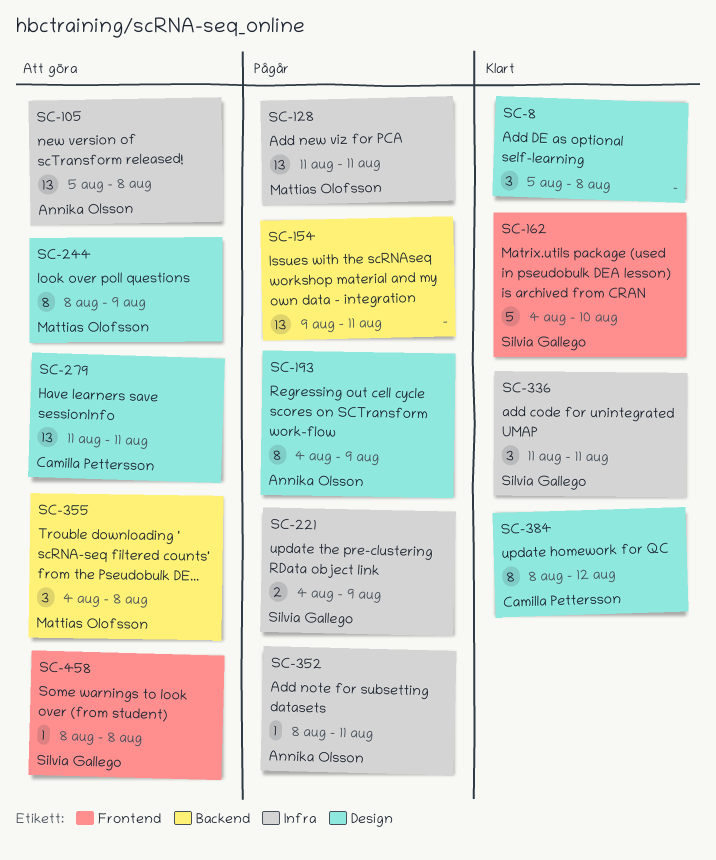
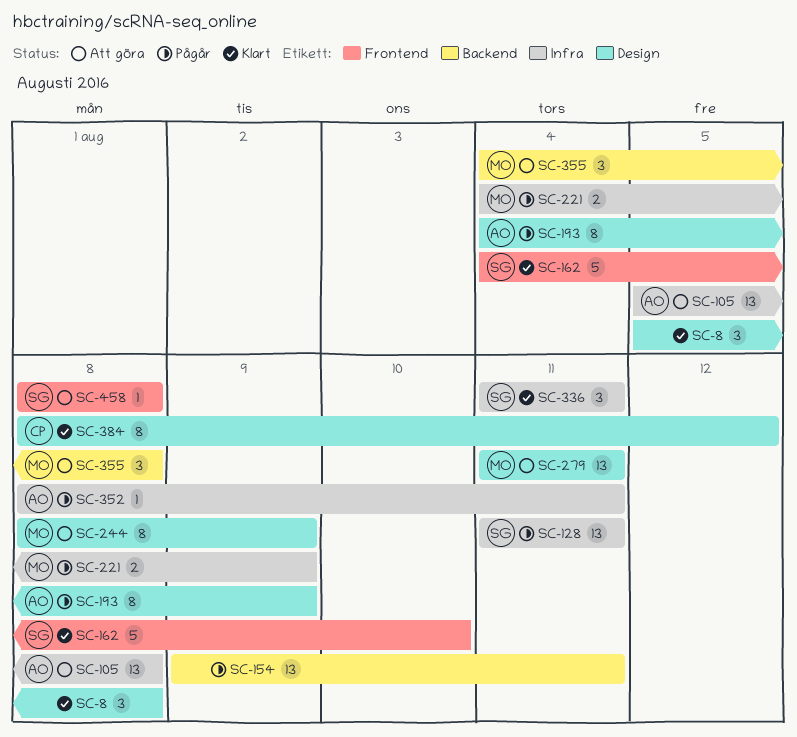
SC-128, owner: Mattias Olofsson -> Silvia Gallego
SC-221, owner: Silvia Gallego -> Mattias Olofsson
SC-279, owner: Camilla Pettersson -> Mattias Olofsson

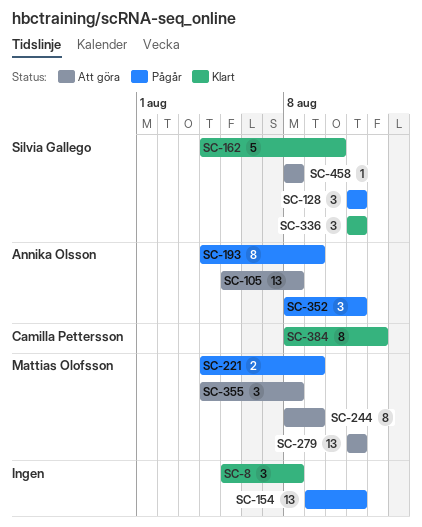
SC-128, estimate: 13 -> 3
SC-352, estimate: 1 -> 3

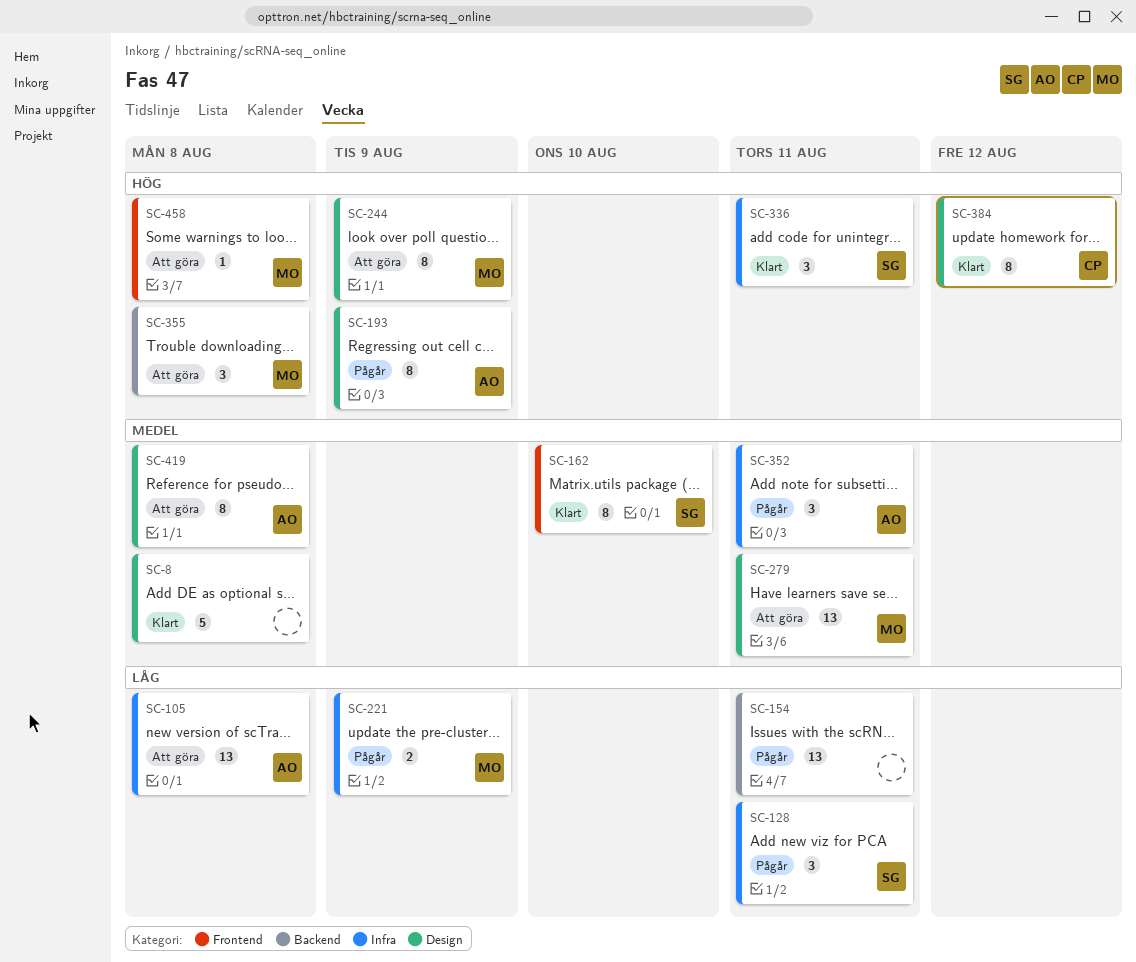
SC-8, estimate: 3 -> 5
SC-162, estimate: 5 -> 8
SC-419: none -> present
SC-458, owner: Silvia Gallego -> Mattias Olofsson

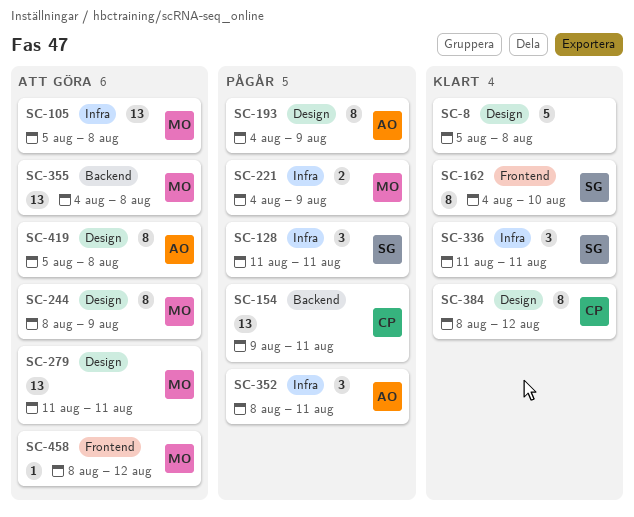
SC-105, owner: AO -> MO
SC-154, owner: none -> CP
SC-355, estimate: 3 -> 13
SC-458, due: Aug 8 -> Aug 12

